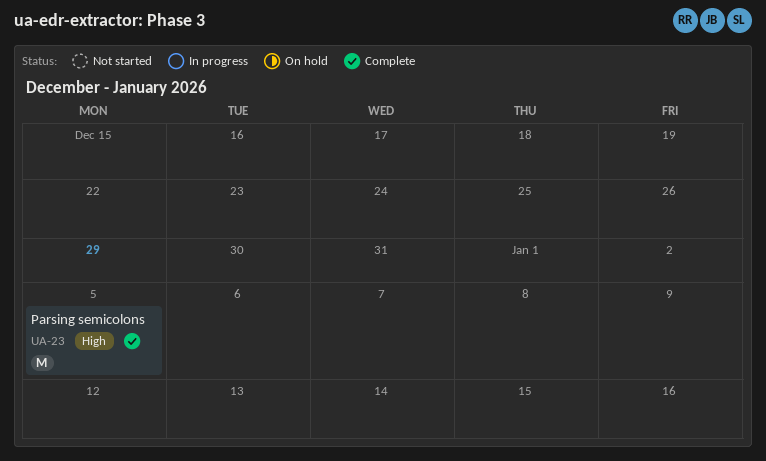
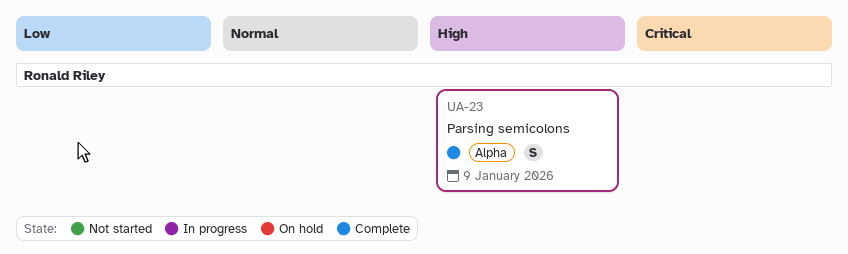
UA-23, estimate: M -> S
UA-23, due: Jan 5 -> Jan 9

